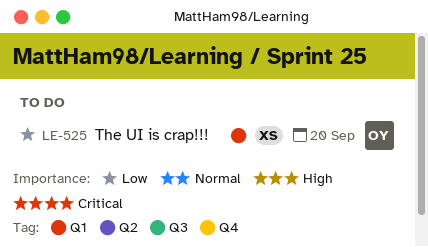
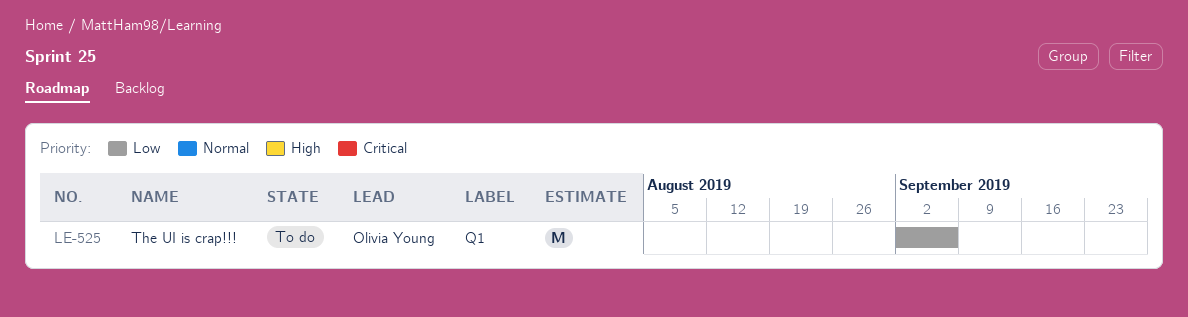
LE-525, estimate: XS -> M
LE-525, due: Sep 20 -> Sep 6

